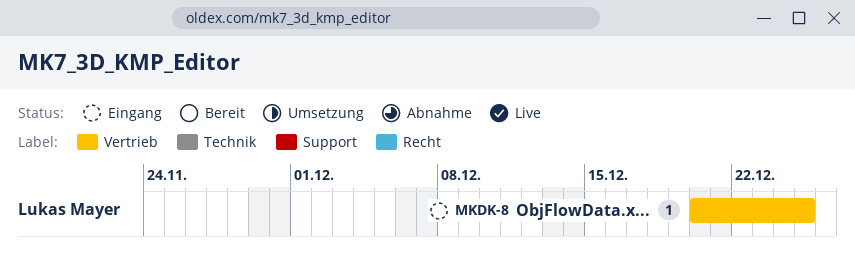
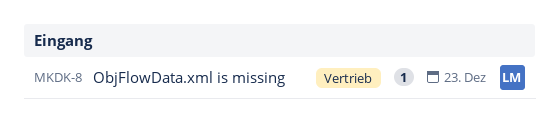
MKDK-8, due: Dec 25 -> Dec 23

